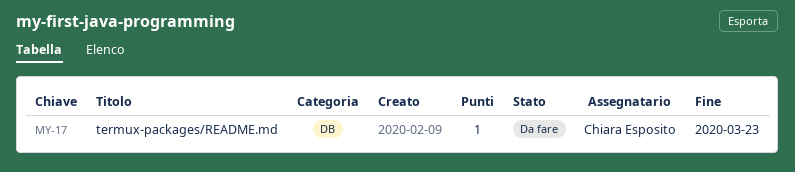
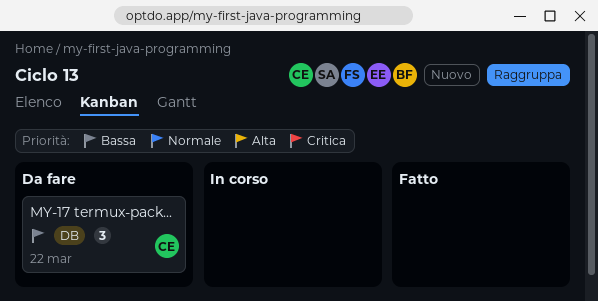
MY-17, estimate: 1 -> 3
MY-17, due: Mar 23 -> Mar 22

